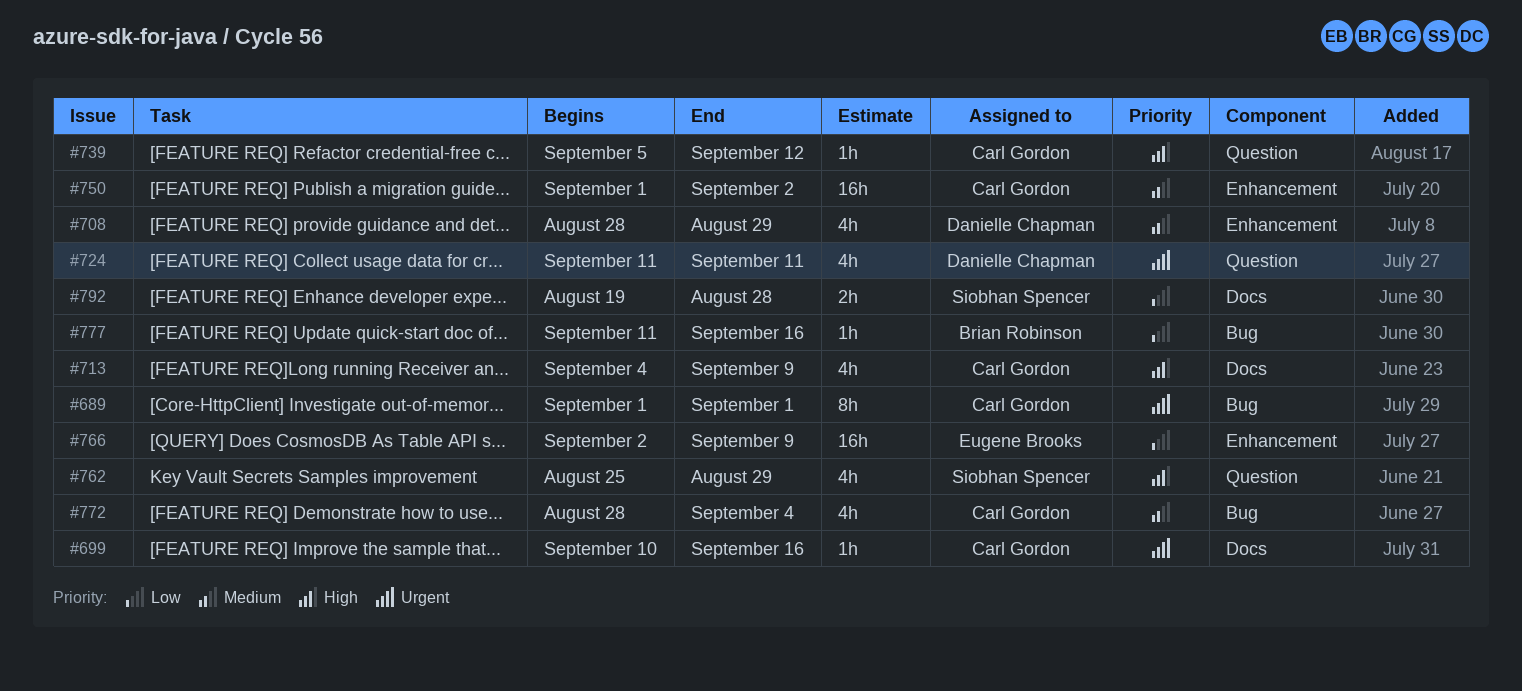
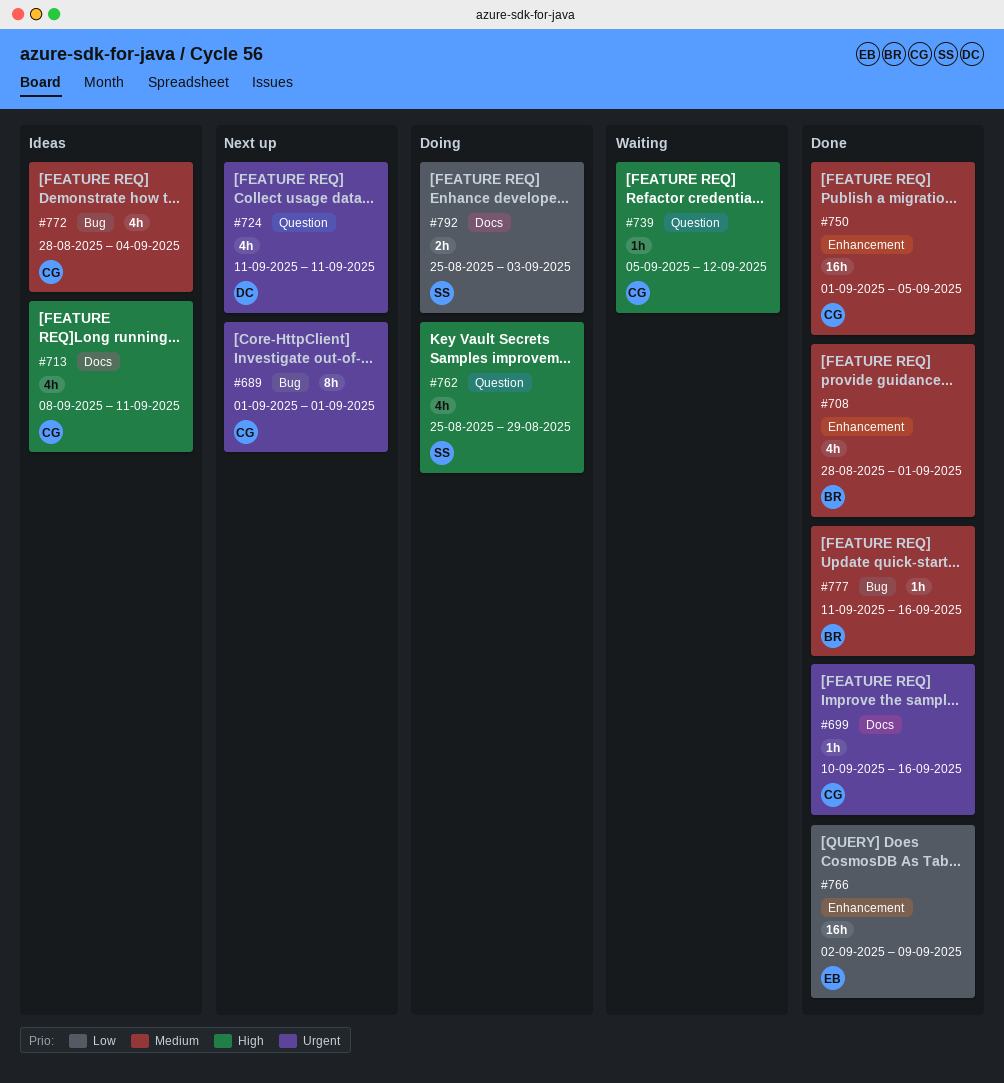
#708, owner: Danielle Chapman -> Brian Robinson
#708, due: Aug 29 -> Sep 1
#713, start: Sep 4 -> Sep 8
#713, due: Sep 9 -> Sep 11
#750, due: Sep 2 -> Sep 5
#777, priority: Low -> Medium
#792, start: Aug 19 -> Aug 25
#792, due: Aug 28 -> Sep 3

